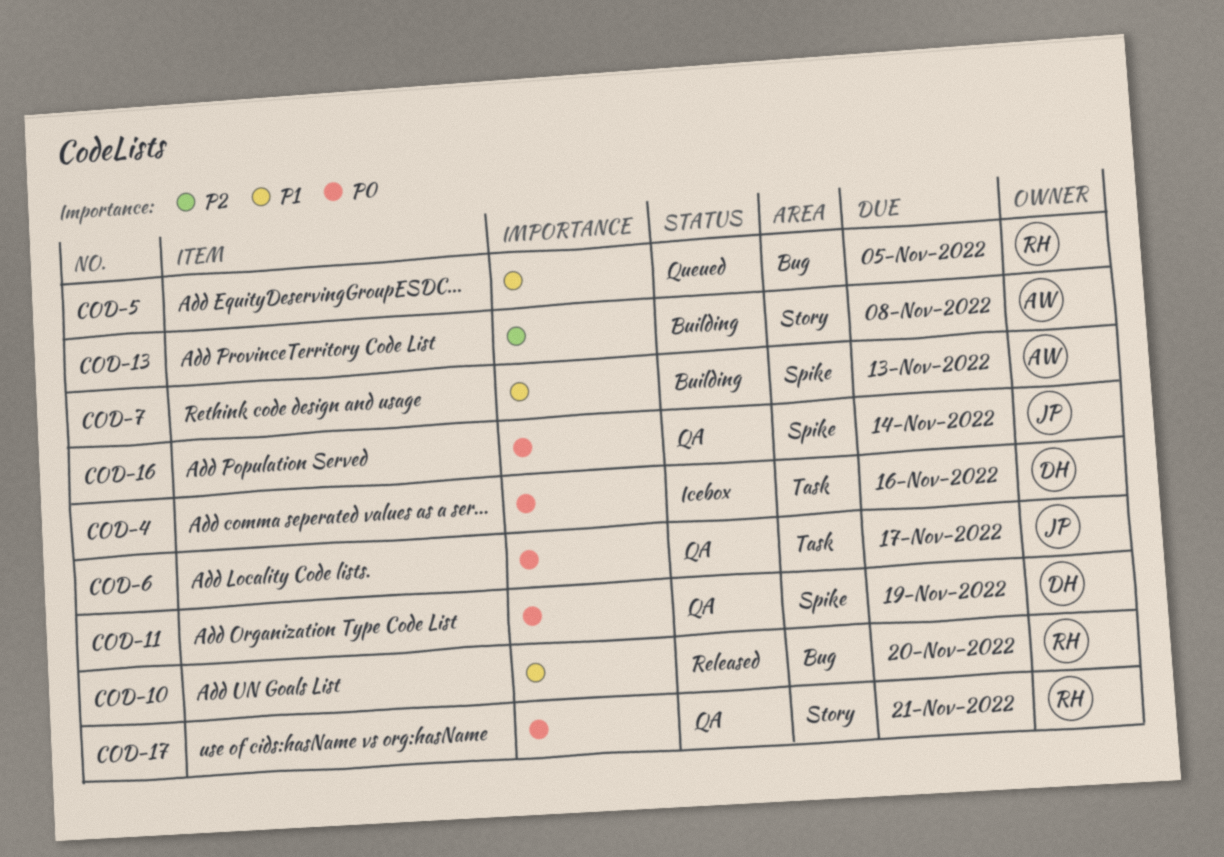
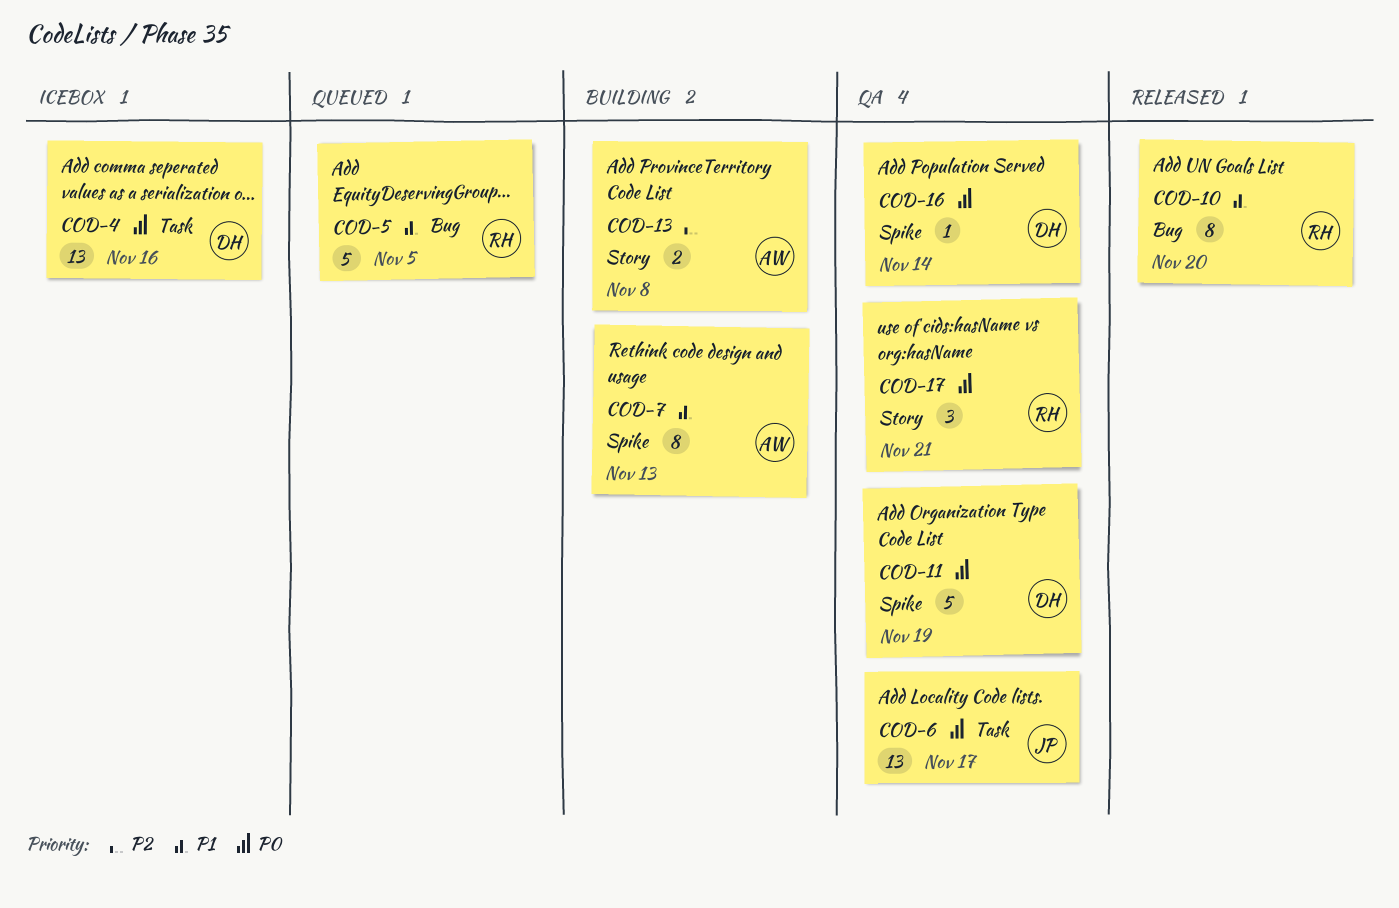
COD-16, owner: JP -> DH

